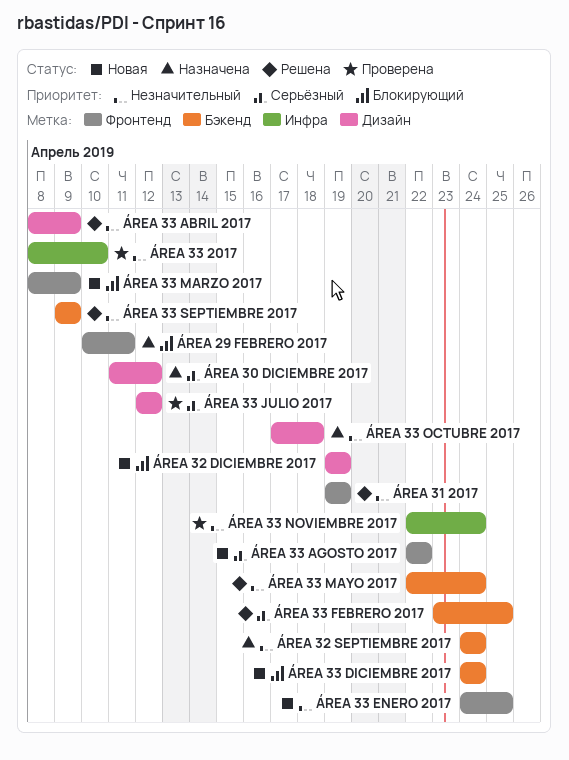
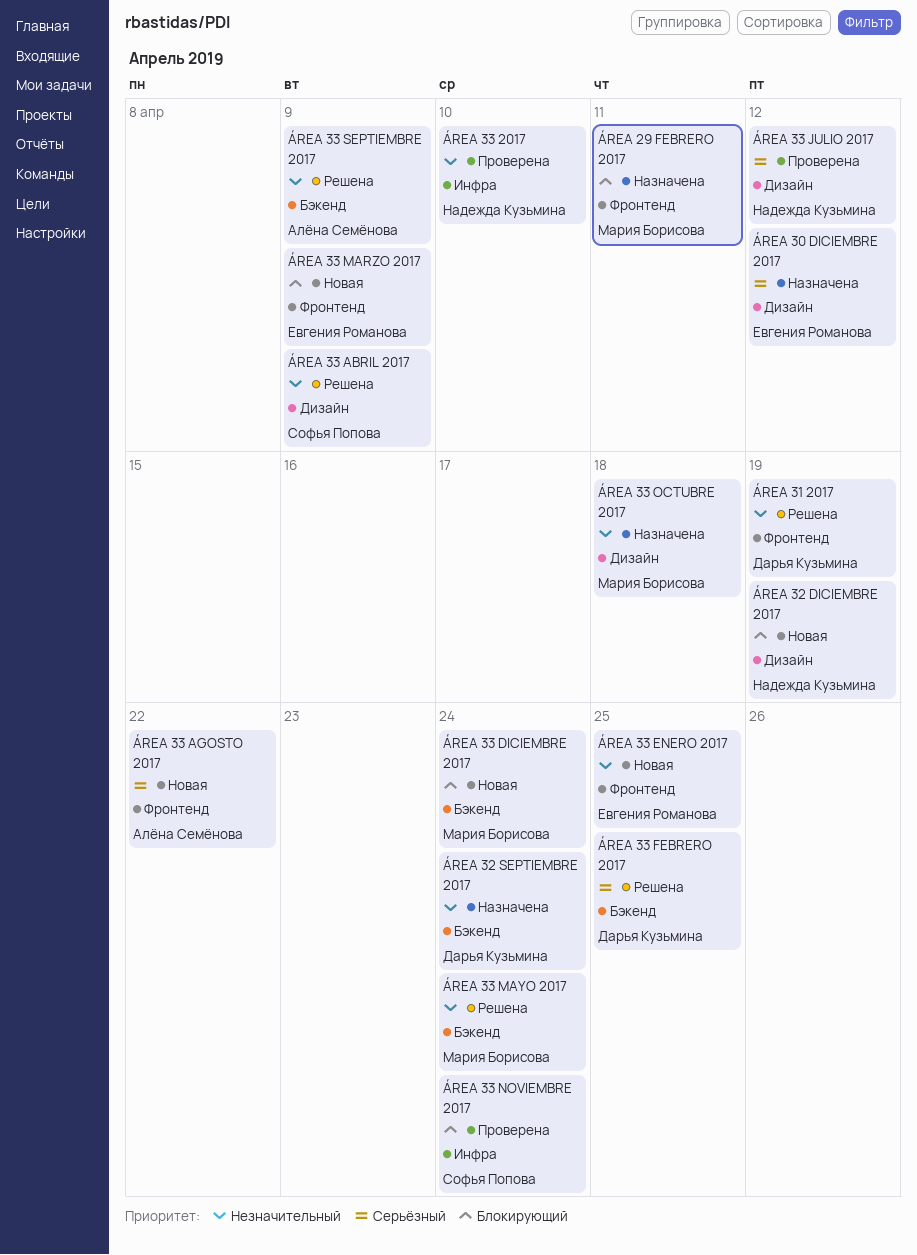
ÁREA 33 NOVIEMBRE 2017, priority: Незначительный -> Блокирующий

